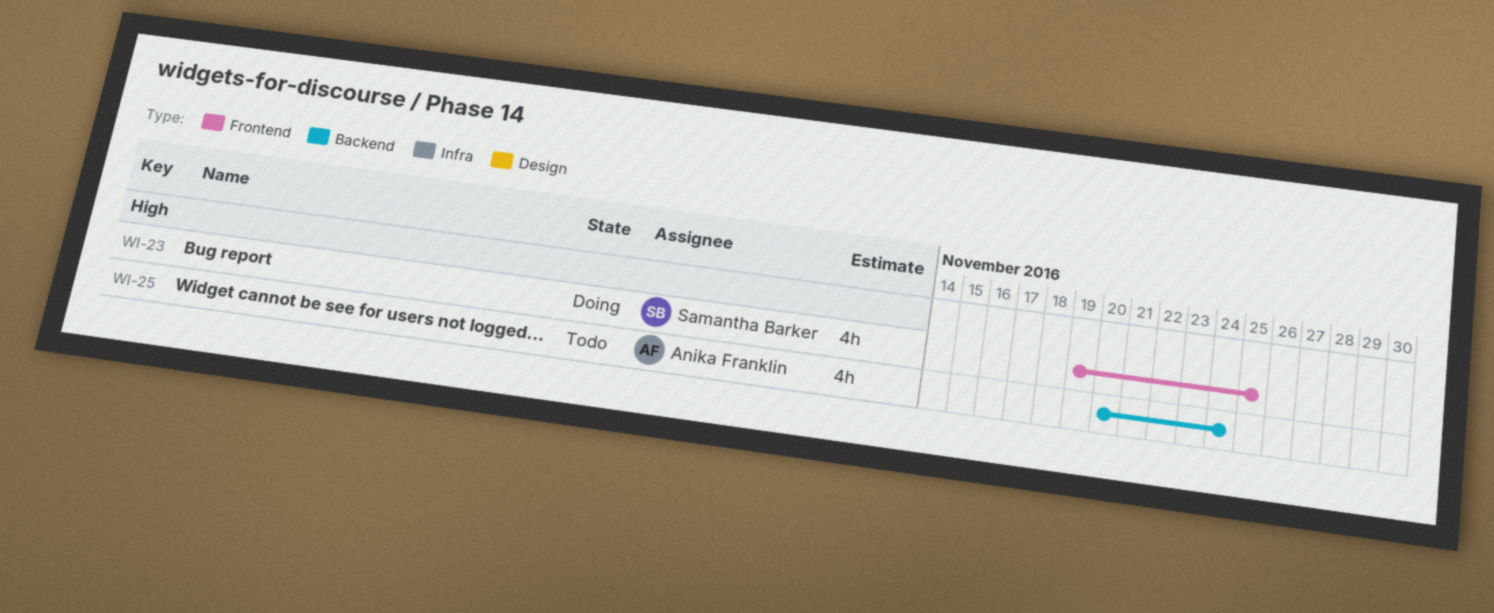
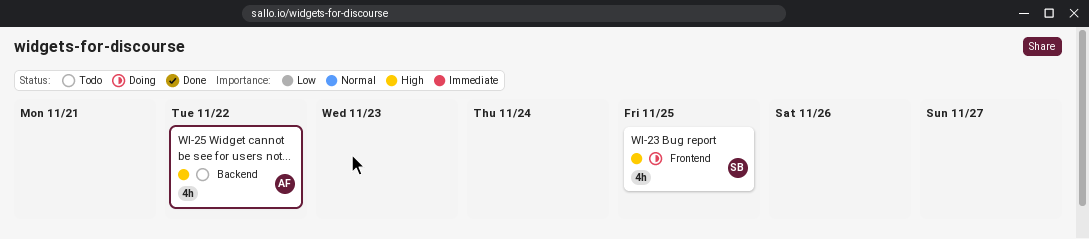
WI-25, due: Nov 24 -> Nov 22

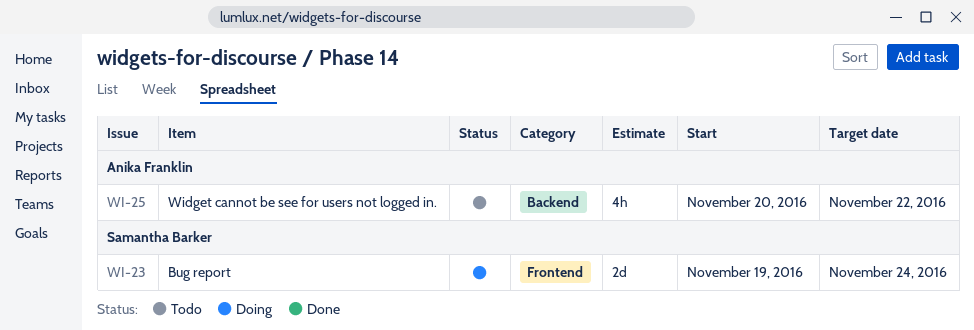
WI-23, estimate: 4h -> 2d
WI-23, due: Nov 25 -> Nov 24

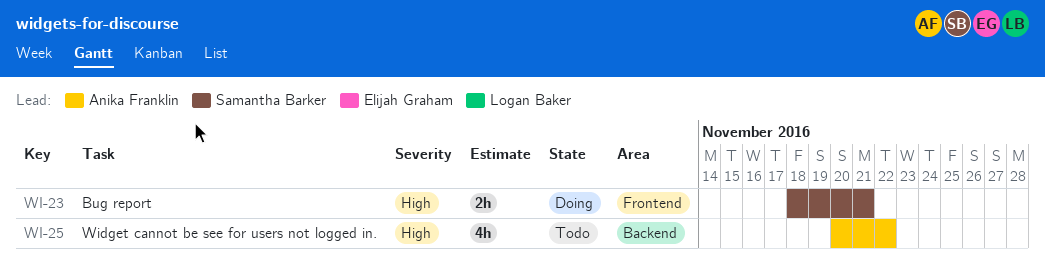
WI-23, estimate: 2d -> 2h
WI-23, start: Nov 19 -> Nov 18
WI-23, due: Nov 24 -> Nov 21

